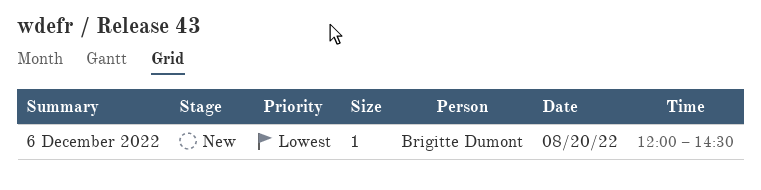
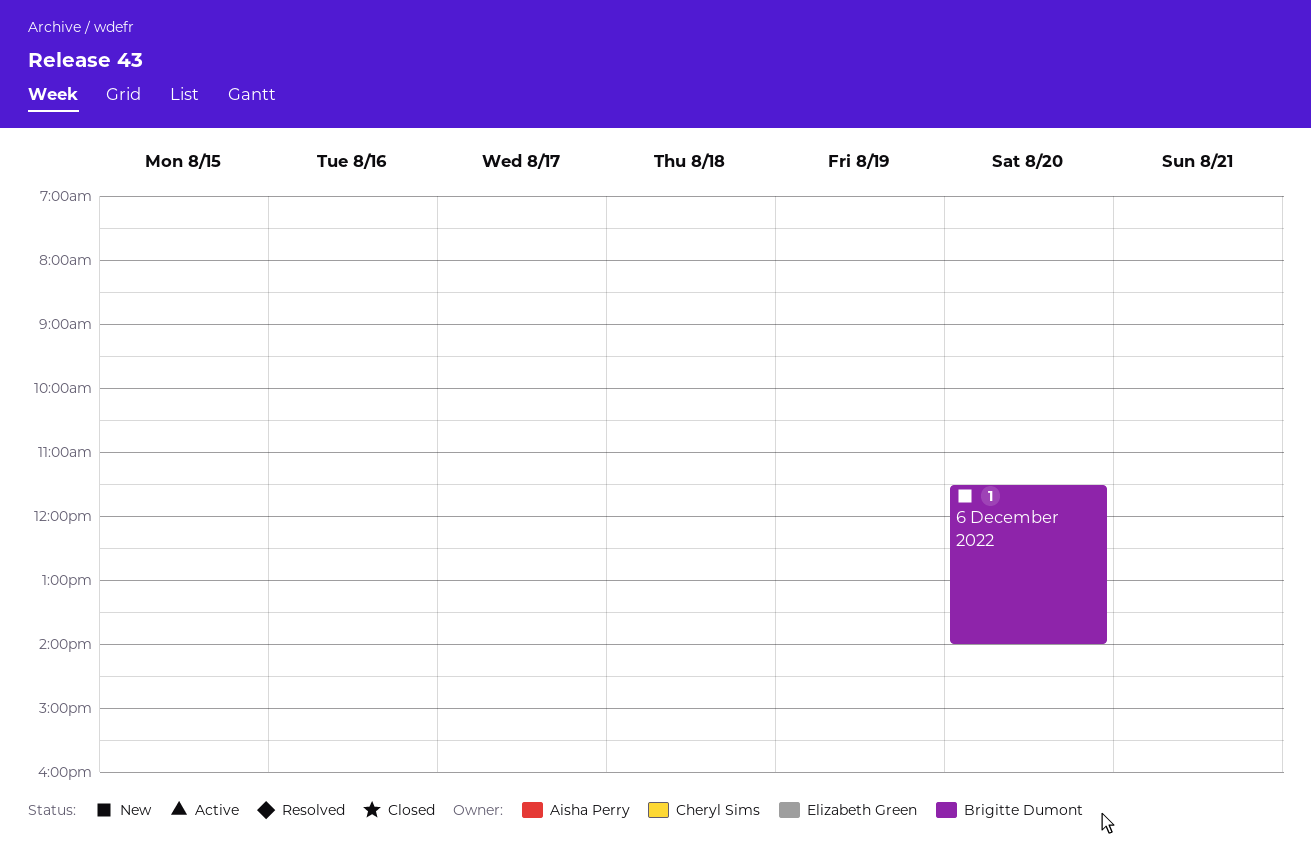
6 December 2022, begins: 12:00 -> 11:30
6 December 2022, ends: 14:30 -> 14:00

